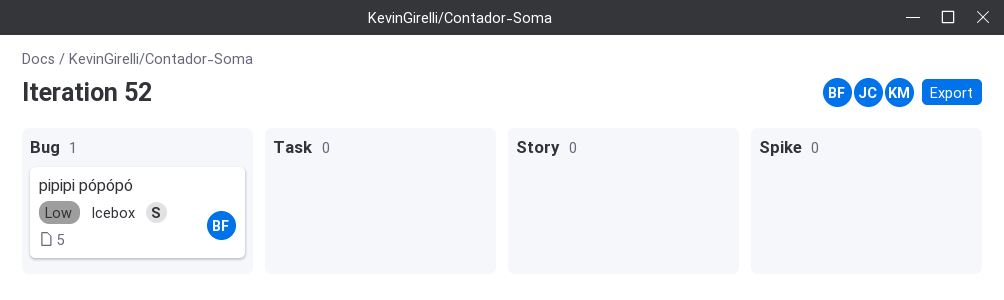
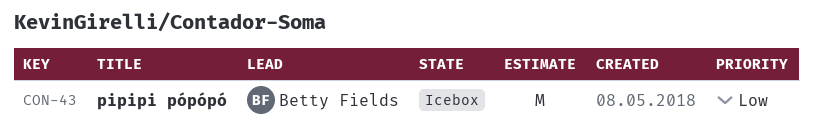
pipipi pópópó, estimate: S -> M

